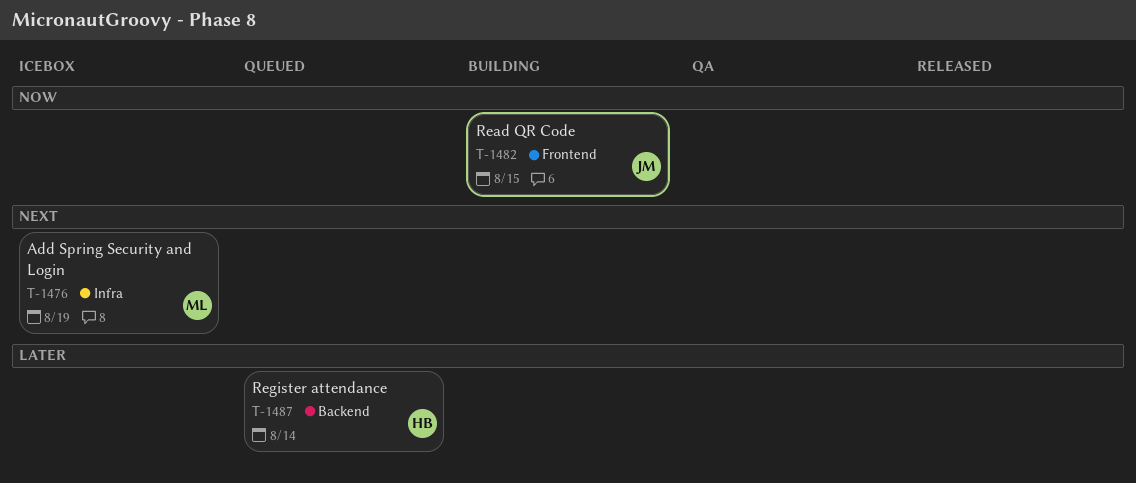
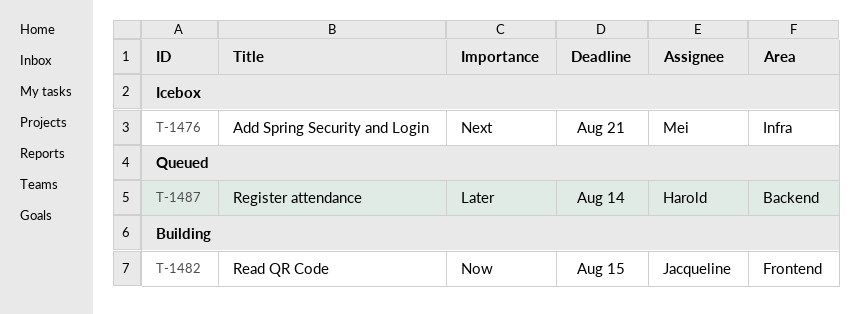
T-1476, due: Aug 19 -> Aug 21

